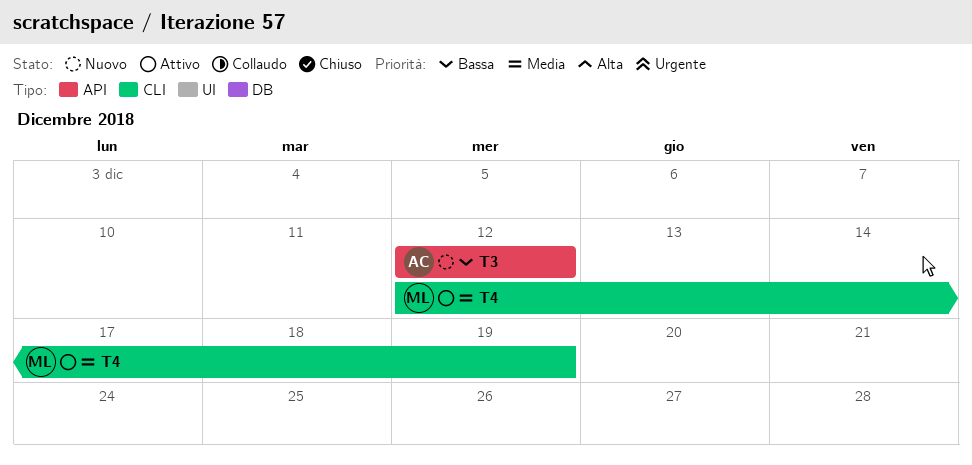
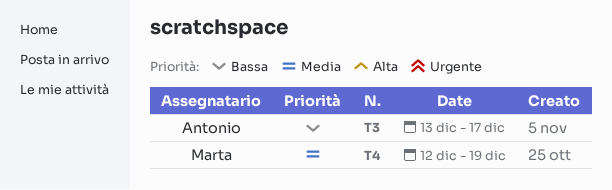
T3, start: Dec 12 -> Dec 13
T3, due: Dec 12 -> Dec 17

